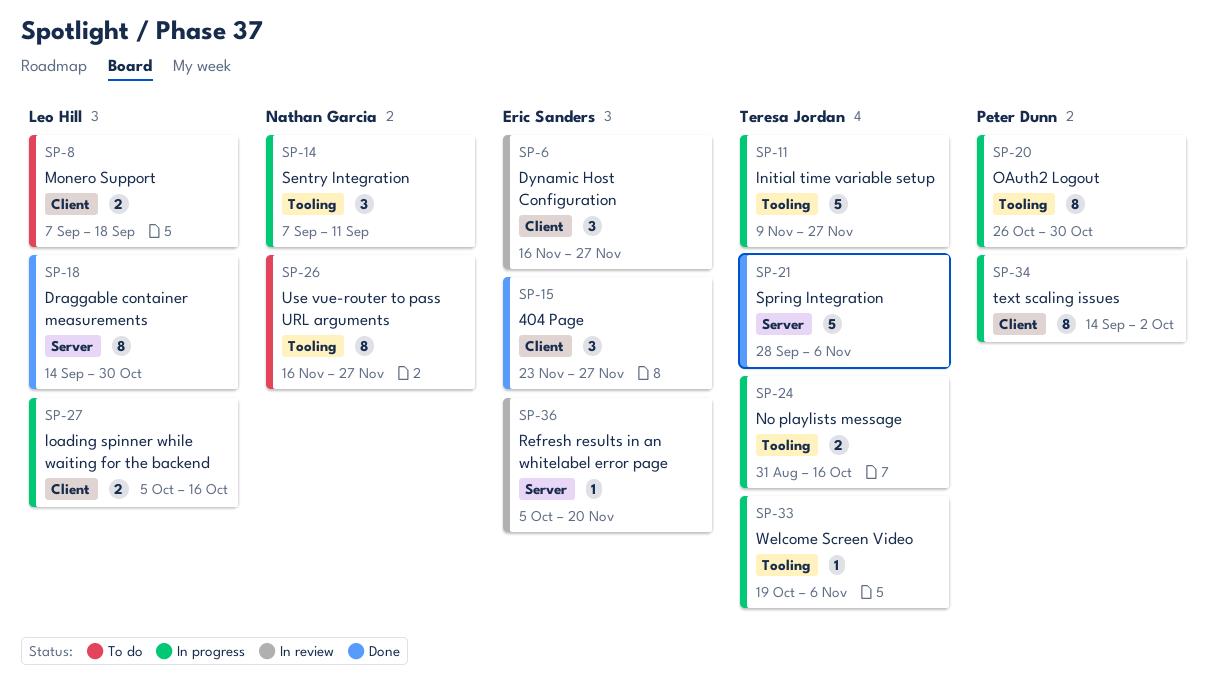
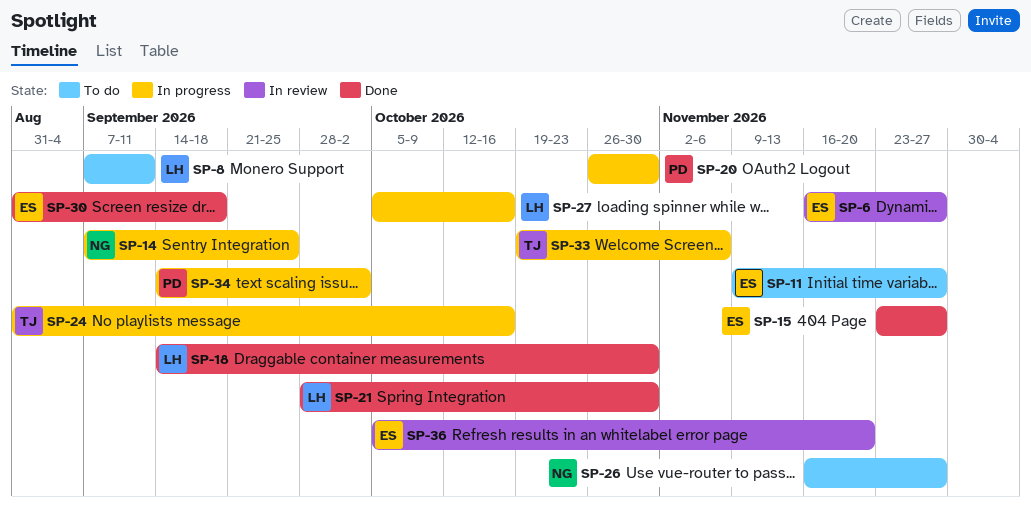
SP-8, due: Sep 18 -> Sep 11
SP-11, status: In progress -> To do
SP-11, owner: Teresa Jordan -> Eric Sanders
SP-14, due: Sep 11 -> Sep 25
SP-21, owner: Teresa Jordan -> Leo Hill
SP-21, due: Nov 6 -> Oct 30
SP-30: none -> present

